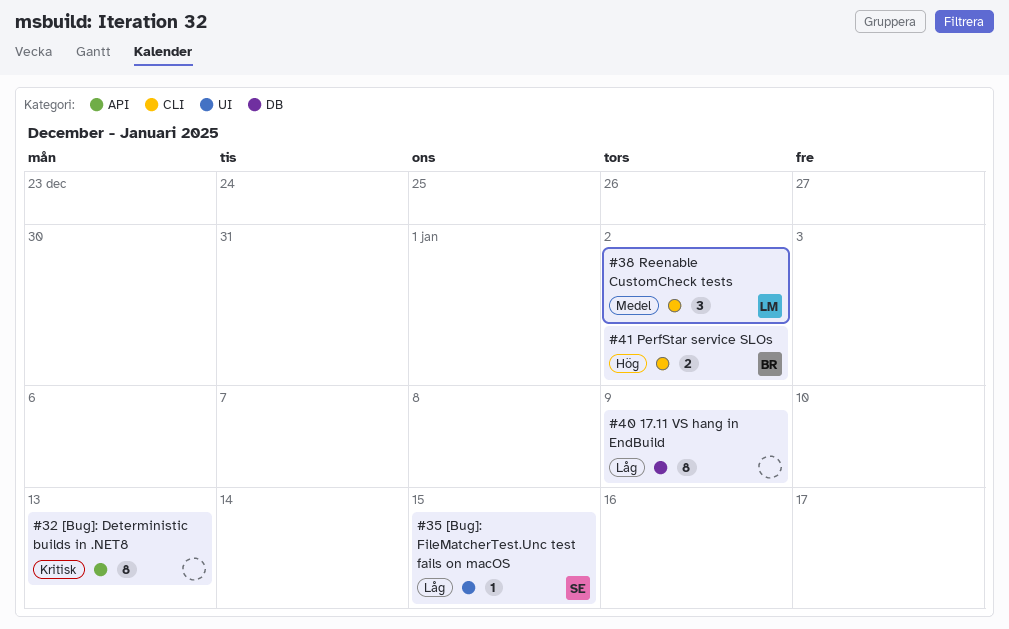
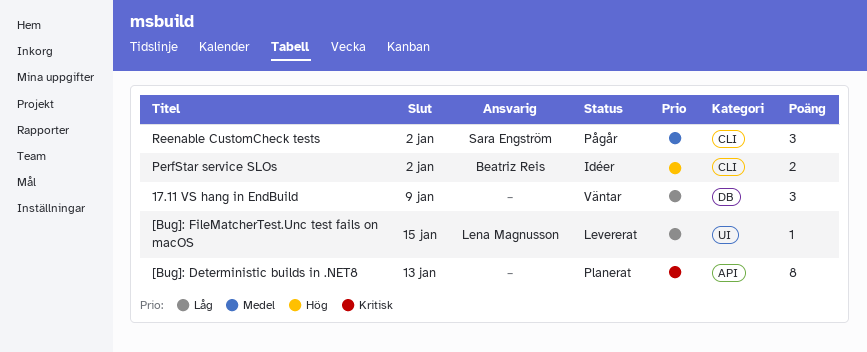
17.11 VS hang in EndBuild, estimate: 8 -> 3
[Bug]: FileMatcherTest.Unc test fails on macOS, owner: Sara Engström -> Lena Magnusson
Reenable CustomCheck tests, owner: Lena Magnusson -> Sara Engström

